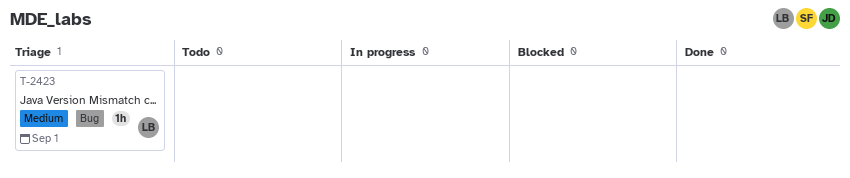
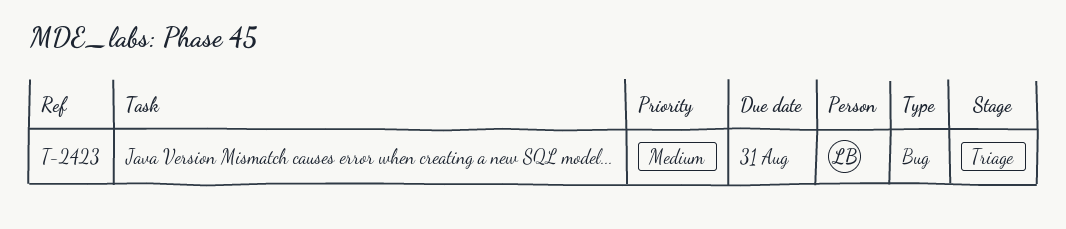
T-2423, due: Sep 1 -> Aug 31

